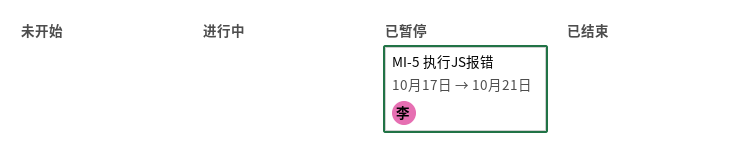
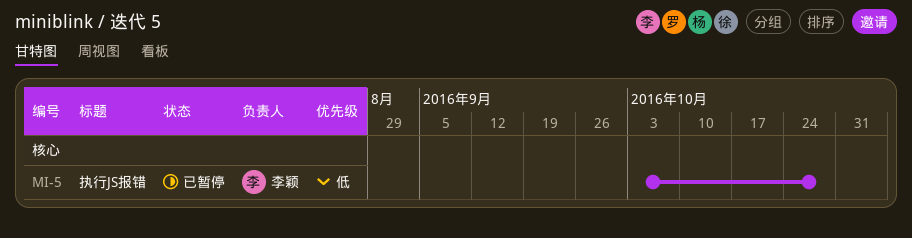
MI-5, start: Oct 17 -> Oct 3
MI-5, due: Oct 21 -> Oct 28

